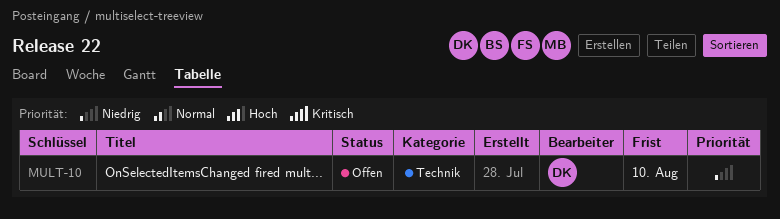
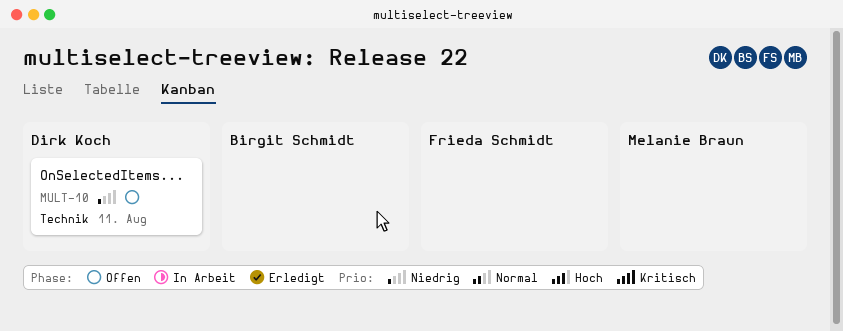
MULT-10, due: Aug 10 -> Aug 11

